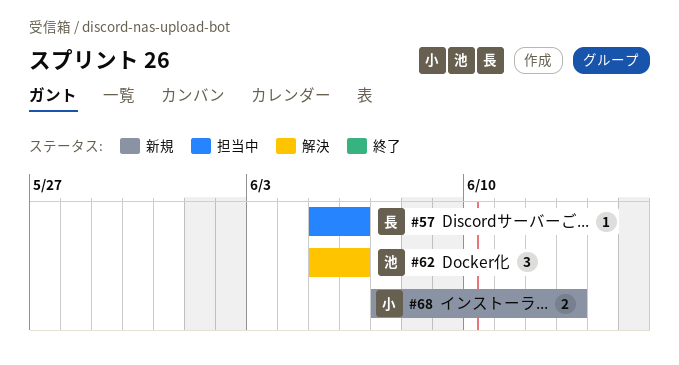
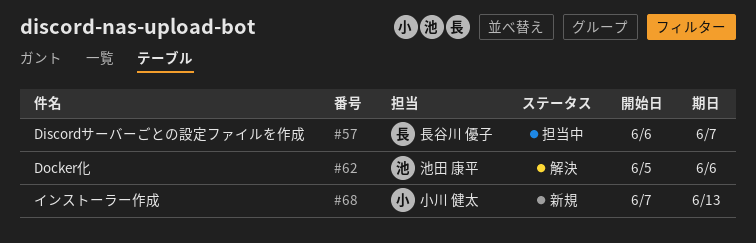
#57, start: Jun 5 -> Jun 6
#57, due: Jun 6 -> Jun 7

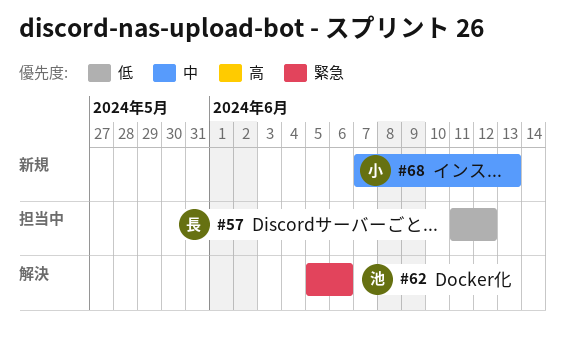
#57, start: Jun 6 -> Jun 11
#57, due: Jun 7 -> Jun 12

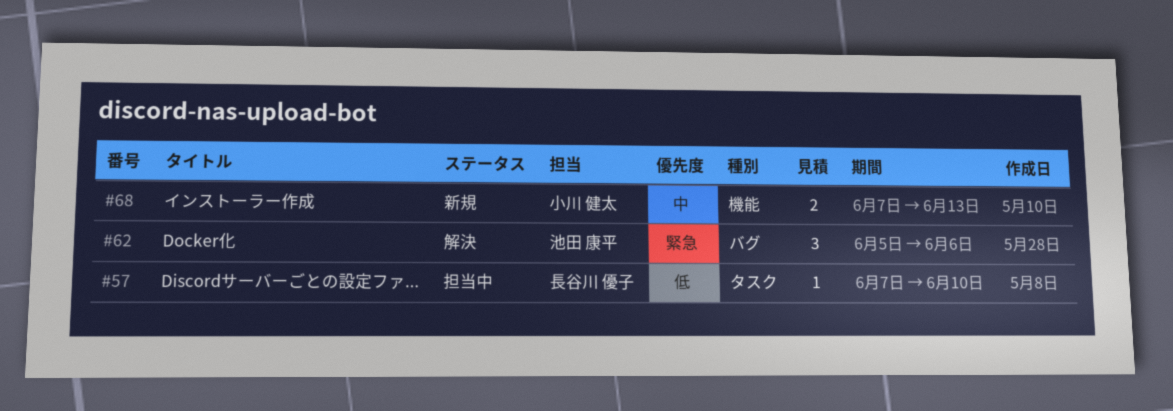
#57, start: Jun 11 -> Jun 7
#57, due: Jun 12 -> Jun 10

